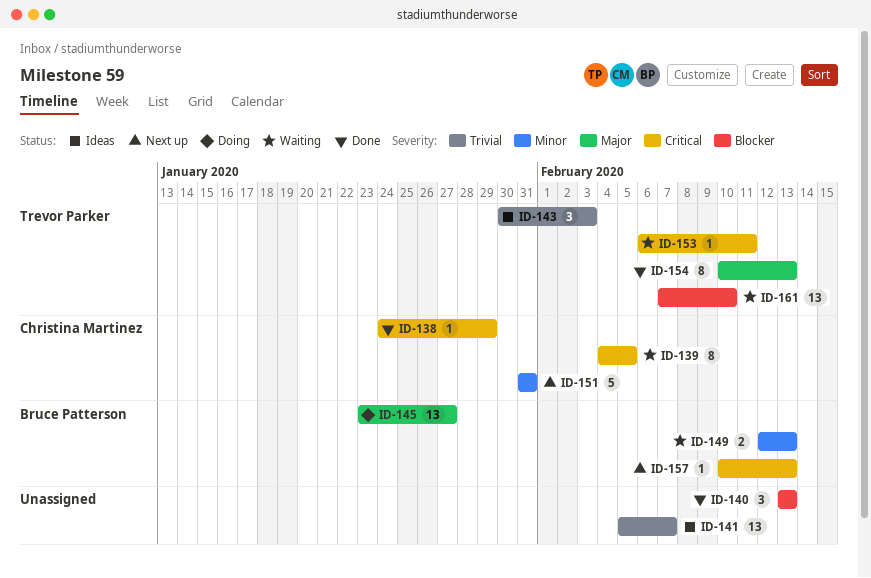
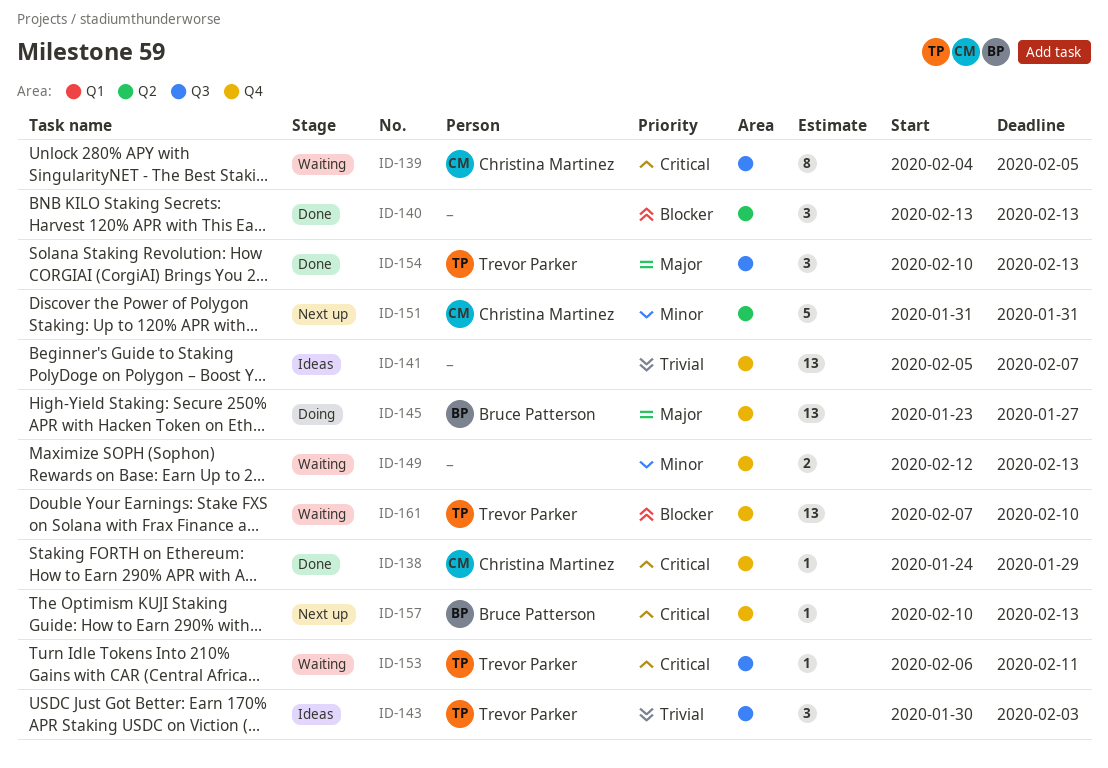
ID-149, owner: Bruce Patterson -> none
ID-154, estimate: 8 -> 3

